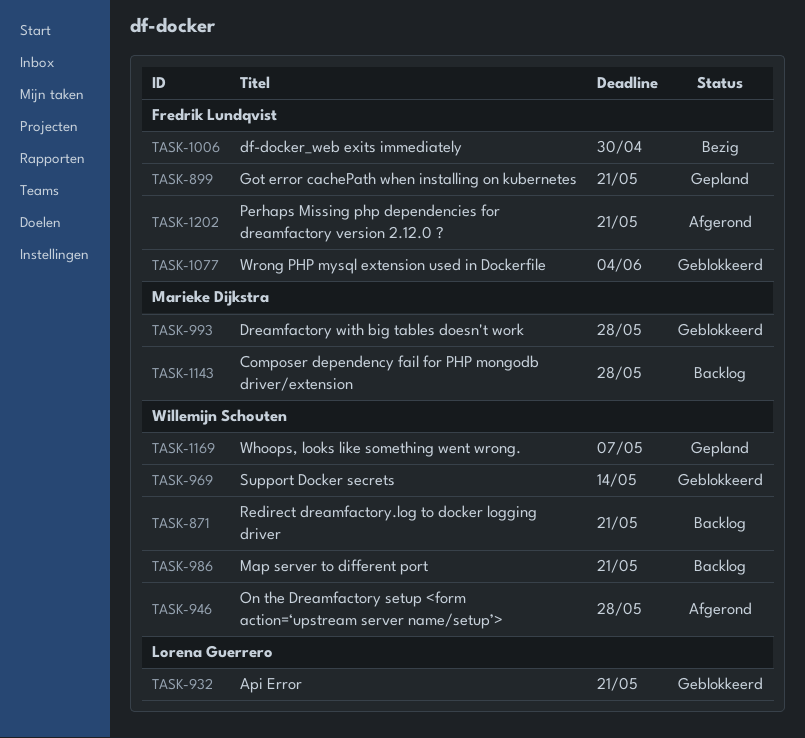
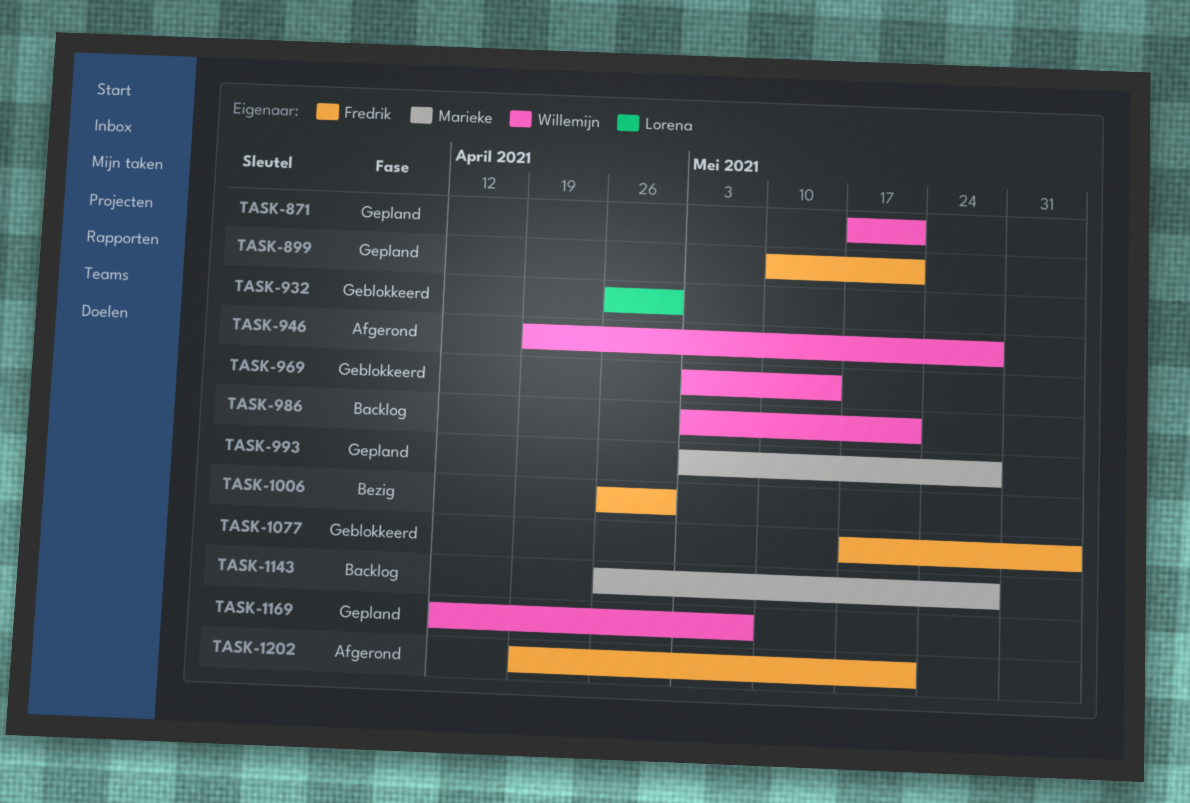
TASK-871, status: Backlog -> Gepland
TASK-932, due: May 21 -> Apr 30
TASK-993, status: Geblokkeerd -> Gepland

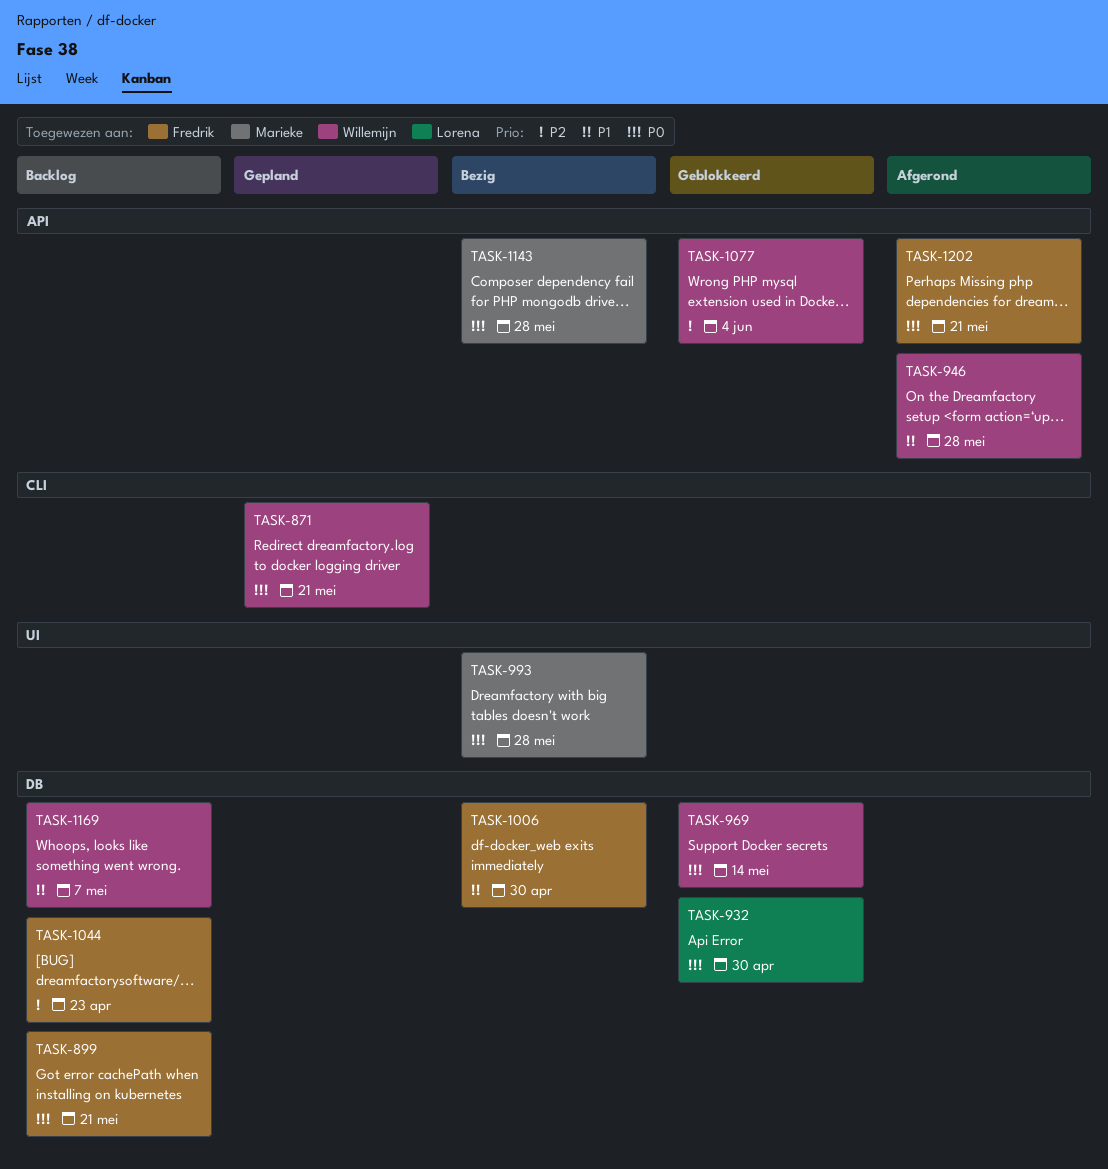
TASK-899, status: Gepland -> Backlog
TASK-986: present -> none
TASK-993, status: Gepland -> Bezig
TASK-1044: none -> present
TASK-1077, owner: Fredrik -> Willemijn
TASK-1143, status: Backlog -> Bezig
TASK-1169, status: Gepland -> Backlog

